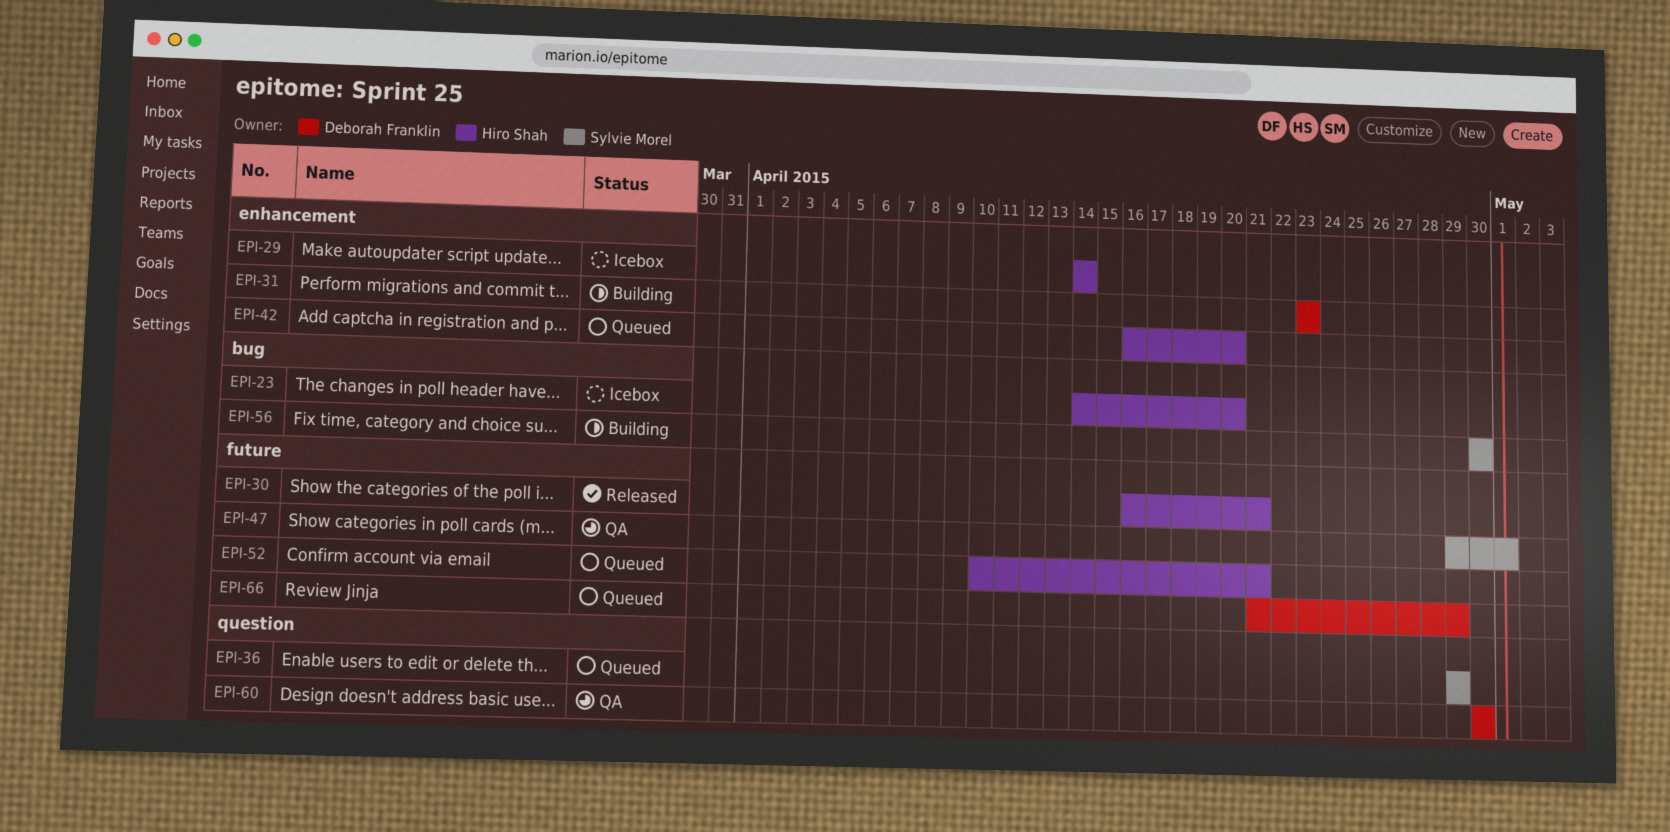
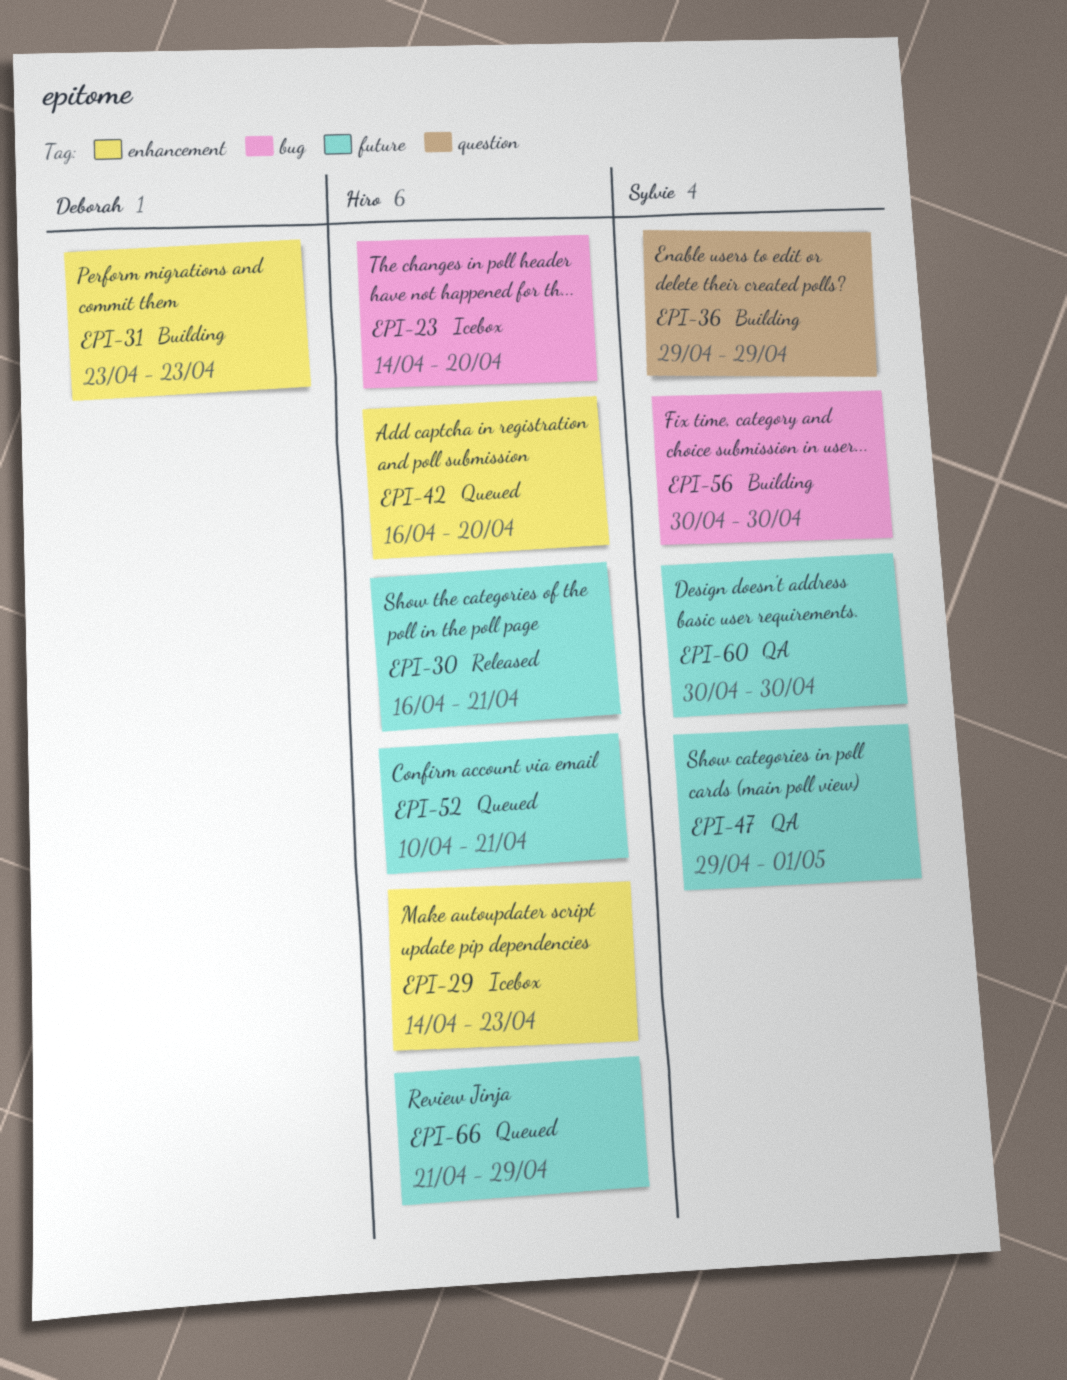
EPI-29, due: Apr 14 -> Apr 23
EPI-36, status: Queued -> Building
EPI-60, owner: Deborah Franklin -> Sylvie Morel
EPI-60, label: question -> future
EPI-66, owner: Deborah Franklin -> Hiro Shah

